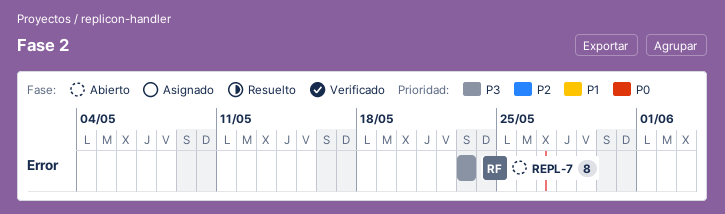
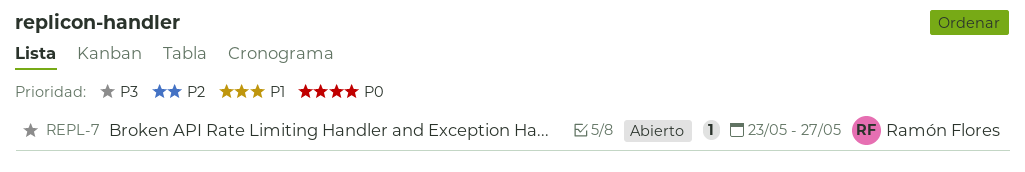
REPL-7, estimate: 8 -> 1
REPL-7, due: May 23 -> May 27

